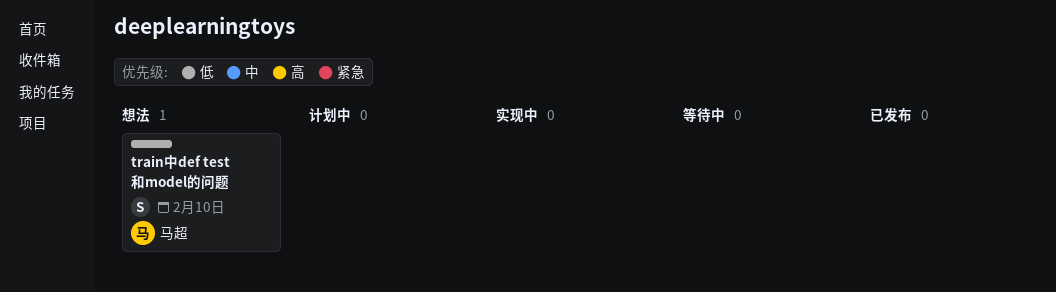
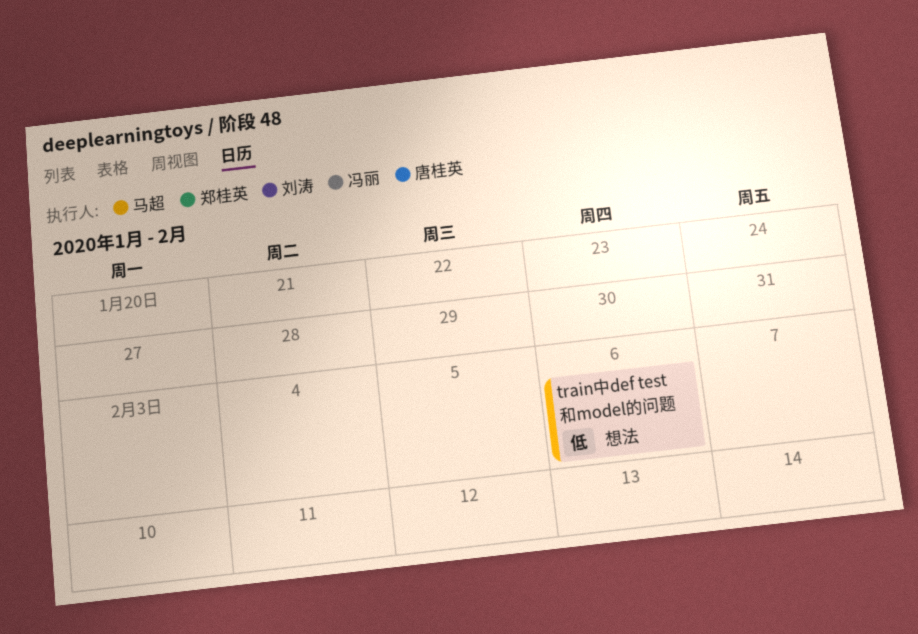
train中def test和model的问题, due: Feb 10 -> Feb 6

